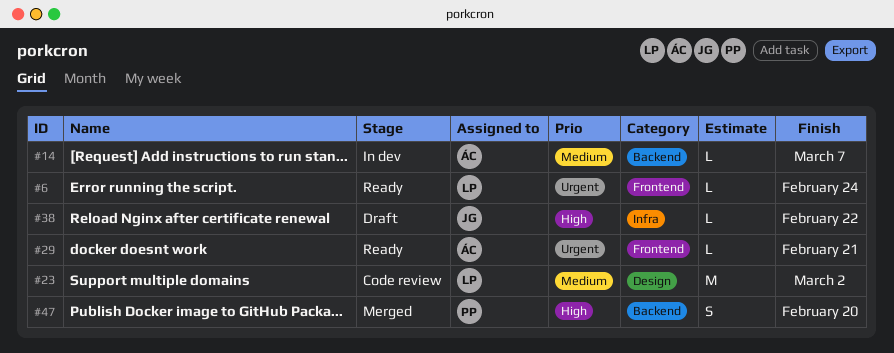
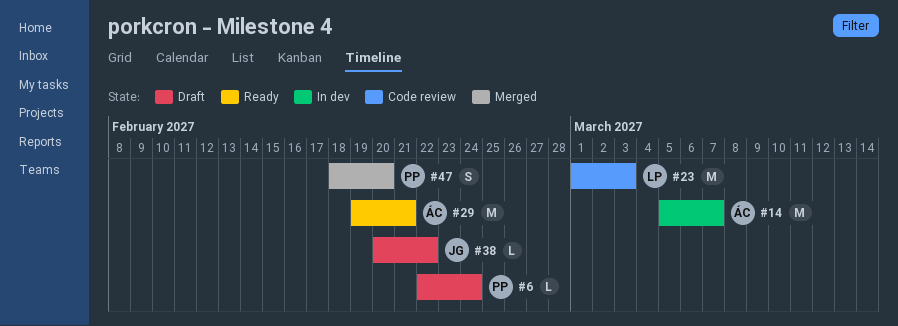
#6, status: Ready -> Draft
#6, owner: LP -> PP
#14, estimate: L -> M
#23, due: Mar 2 -> Mar 3
#29, estimate: L -> M

